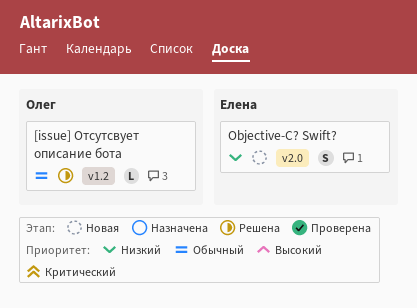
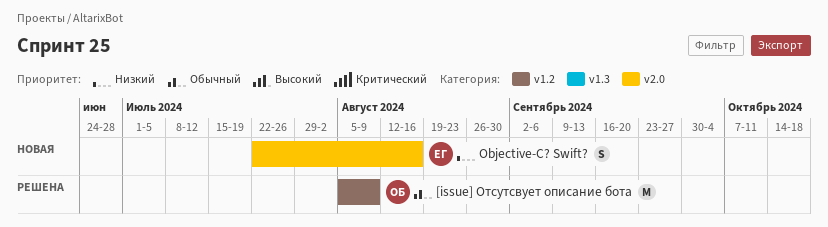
[issue] Отсутсвует описание бота, estimate: L -> M

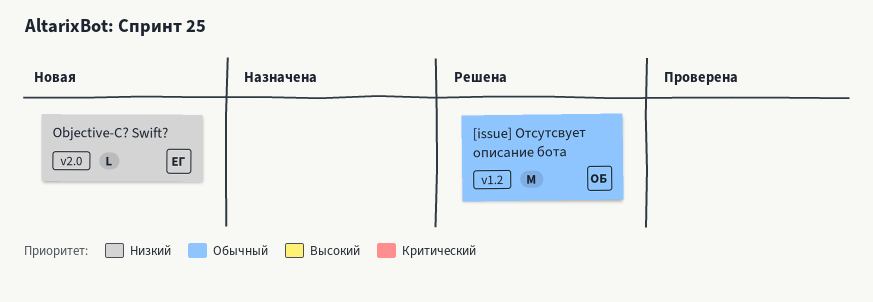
Objective-C? Swift?, estimate: S -> L

